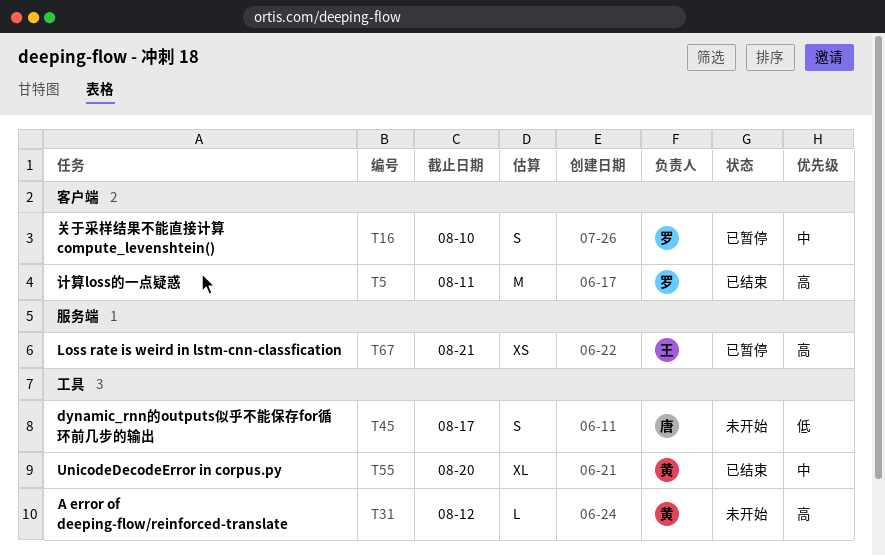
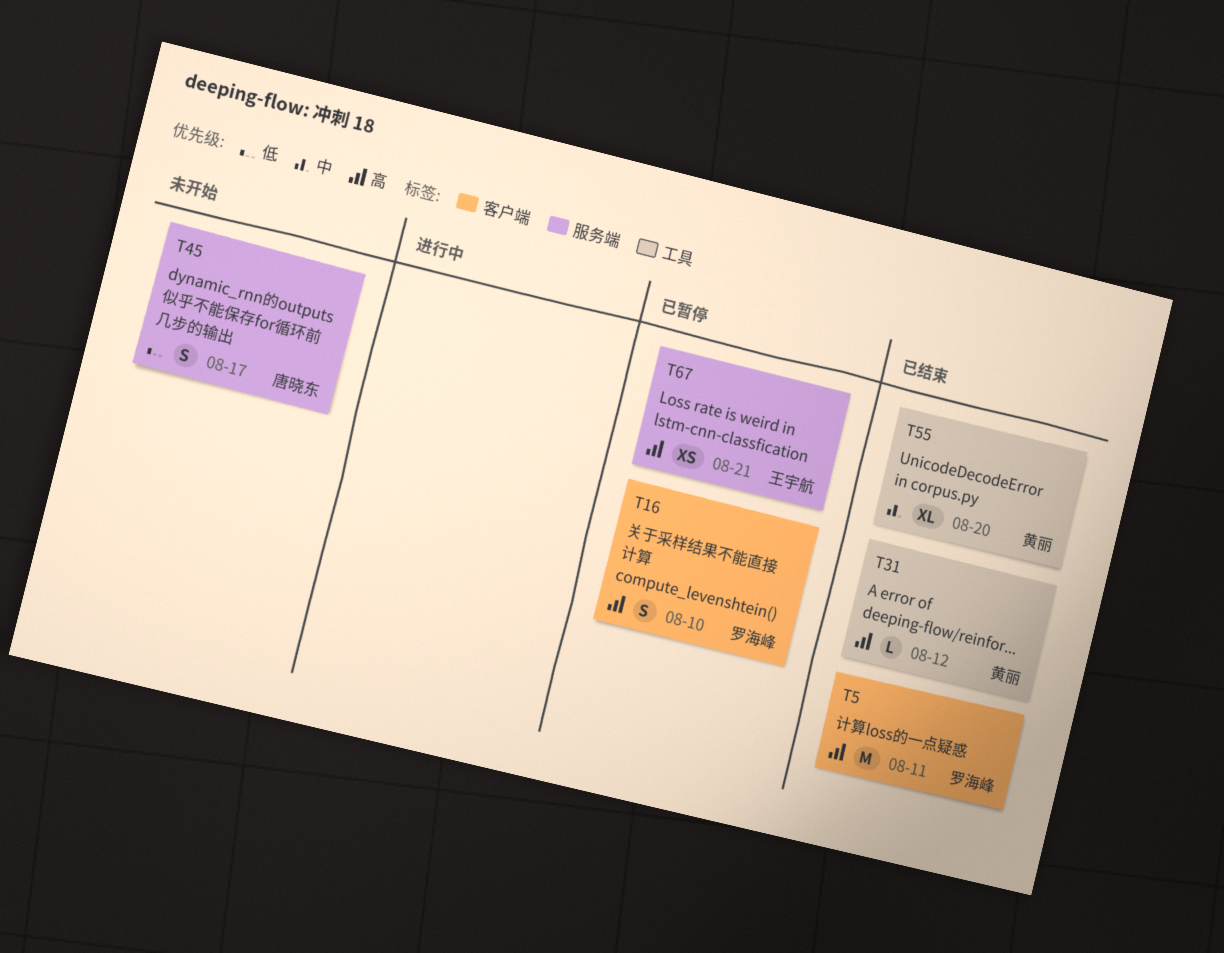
T16, priority: 中 -> 高
T31, status: 未开始 -> 已结束
T45, label: 工具 -> 服务端

